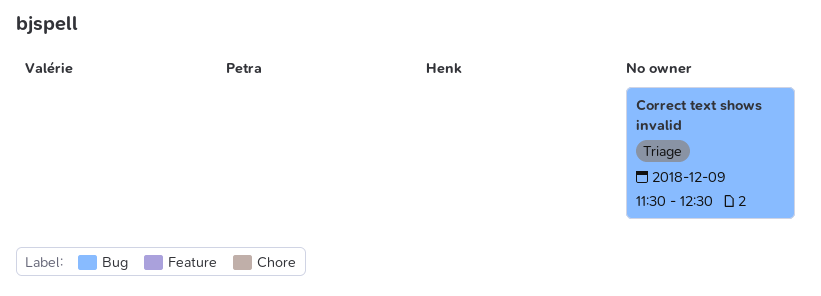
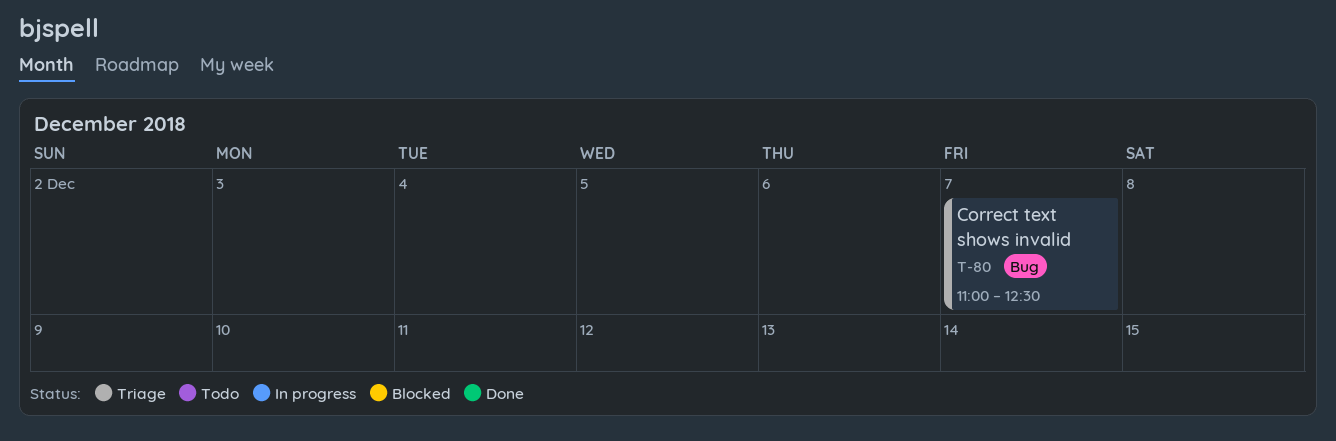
Correct text shows invalid, day: Dec 9 -> Dec 7
Correct text shows invalid, begins: 11:30 -> 11:00

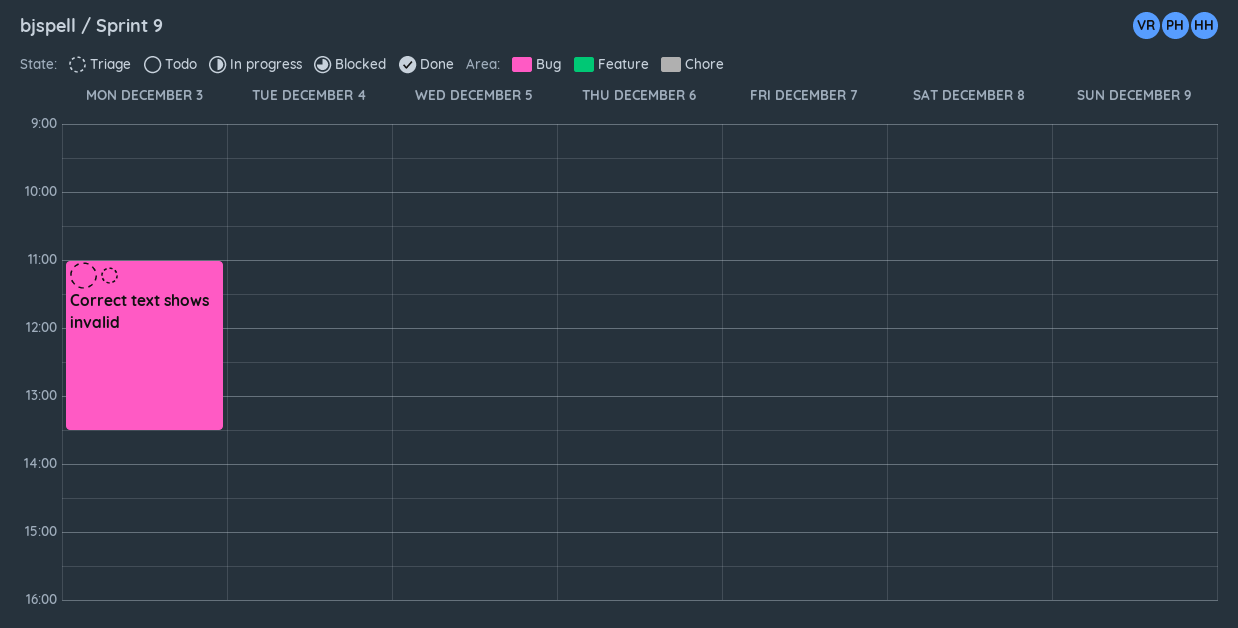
Correct text shows invalid, day: Dec 7 -> Dec 3
Correct text shows invalid, ends: 12:30 -> 13:30

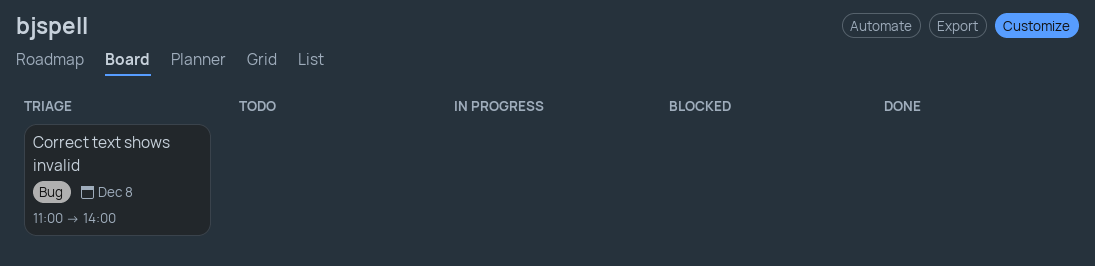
Correct text shows invalid, day: Dec 3 -> Dec 8
Correct text shows invalid, ends: 13:30 -> 14:00

